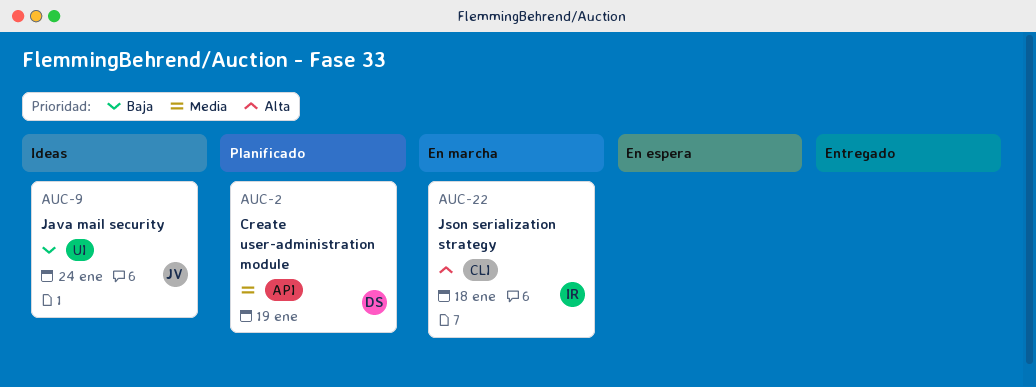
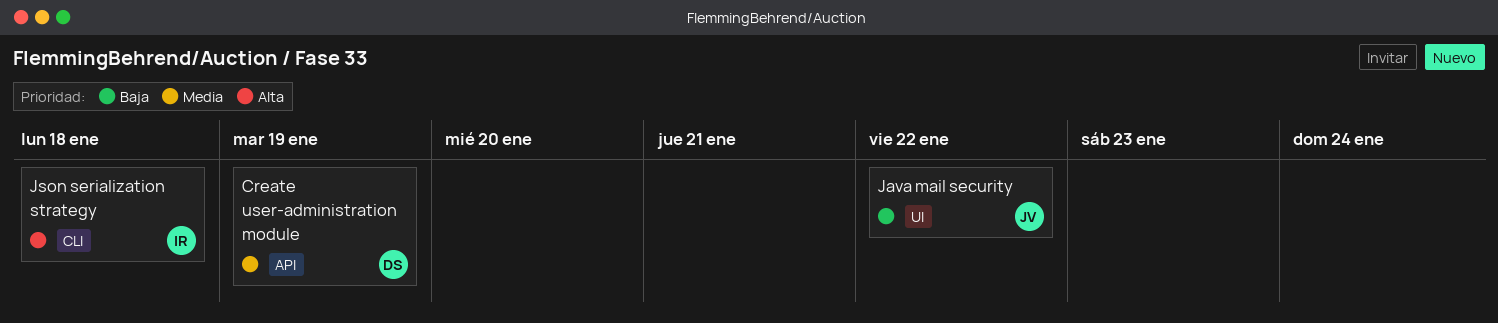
Java mail security, due: Jan 24 -> Jan 22

